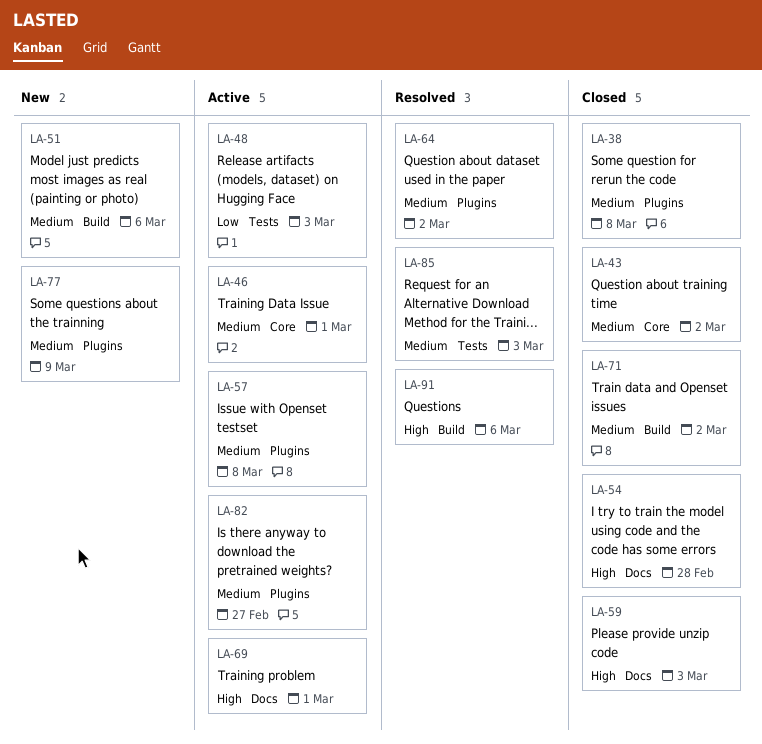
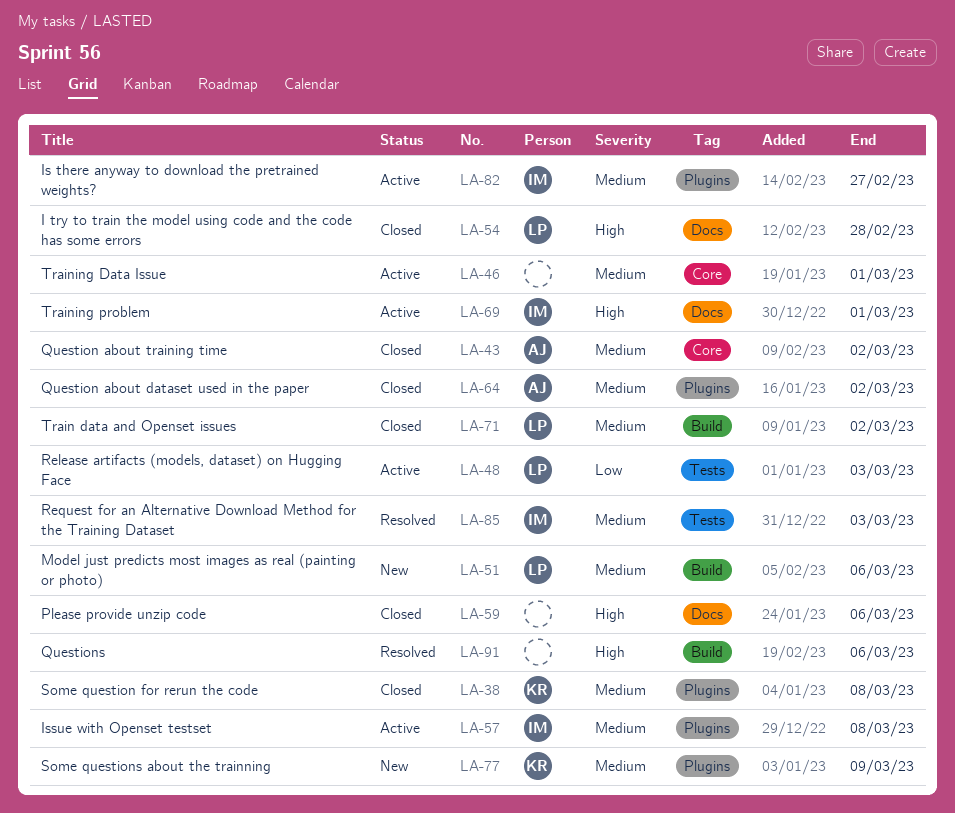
LA-59, due: Mar 3 -> Mar 6
LA-64, status: Resolved -> Closed

